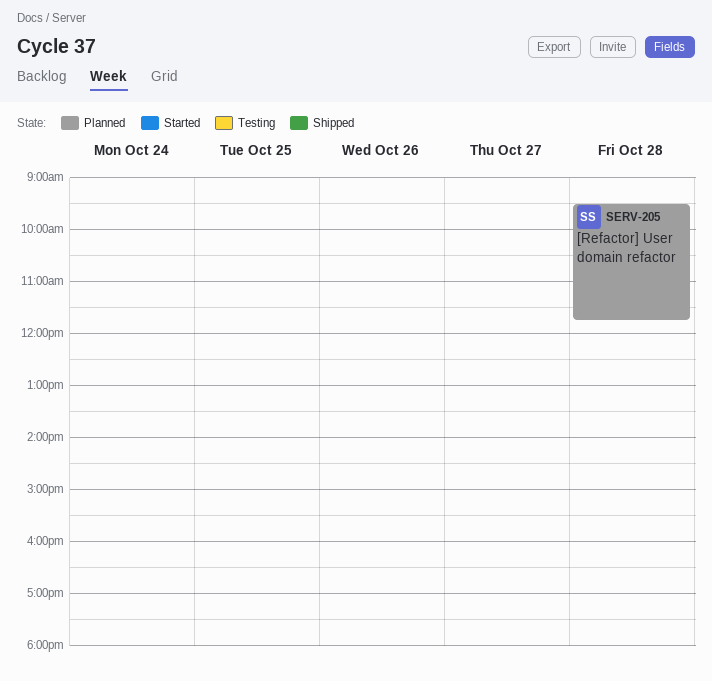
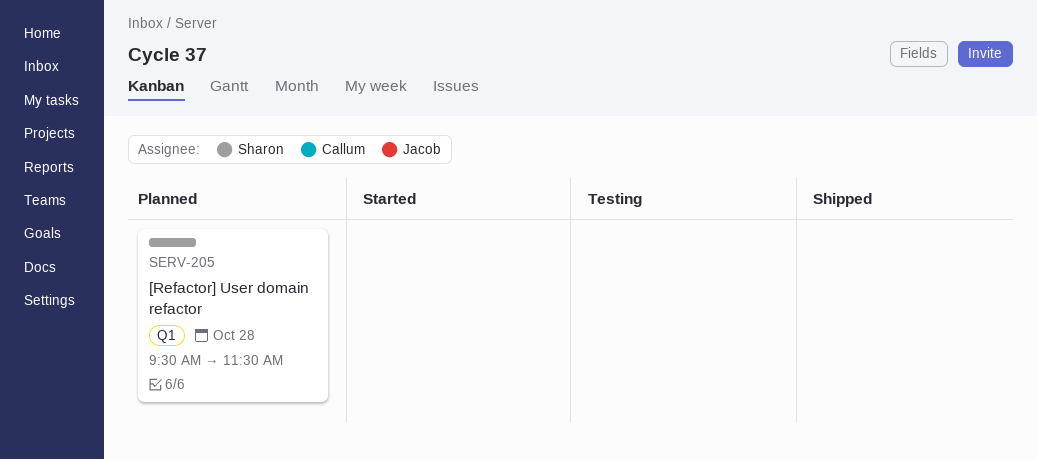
SERV-205, ends: 11:45 -> 11:30

